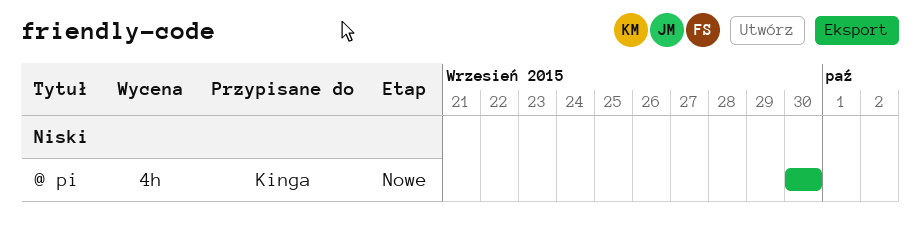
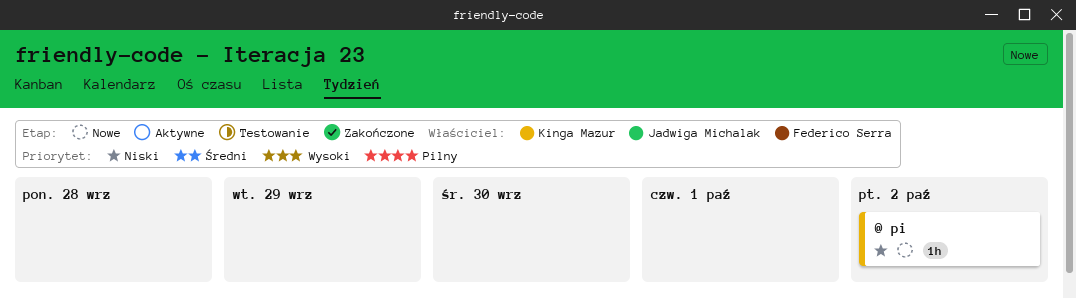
@ pi, estimate: 4h -> 1h
@ pi, due: Sep 30 -> Oct 2

